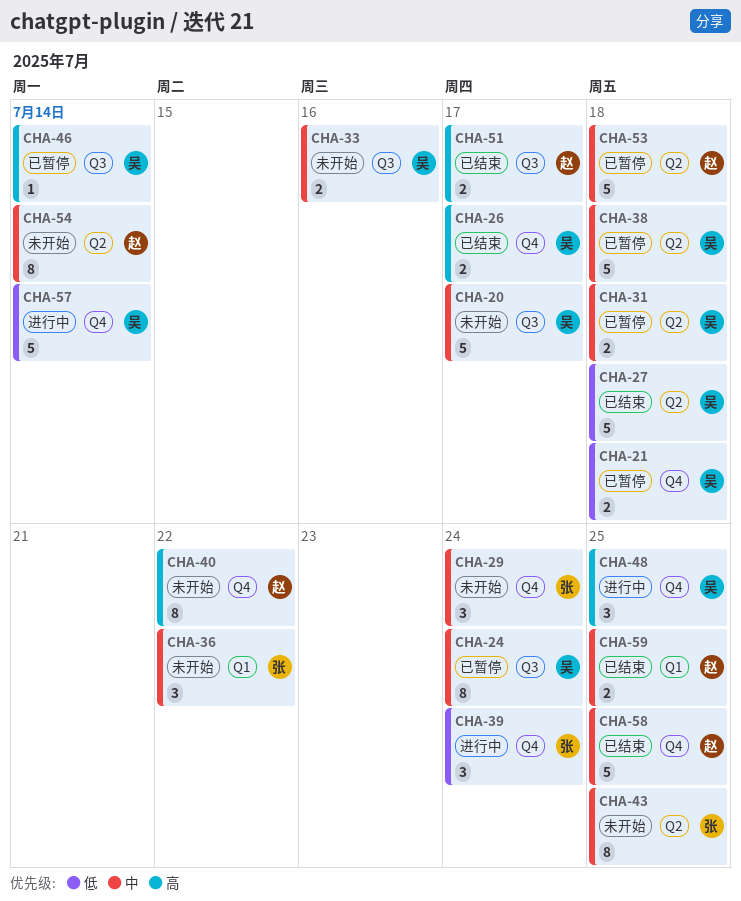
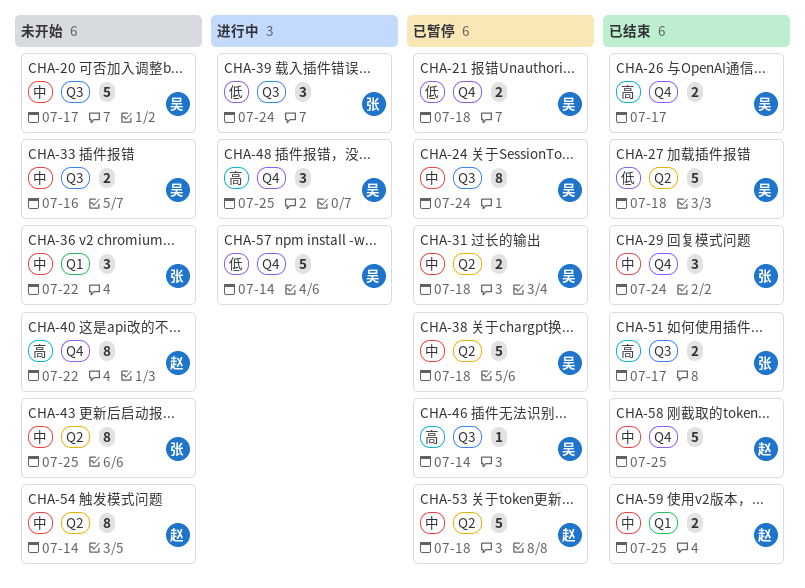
CHA-29, status: 未开始 -> 已结束
CHA-39, label: Q4 -> Q3
CHA-51, owner: 赵 -> 张

